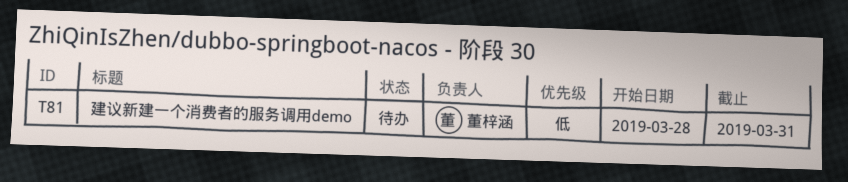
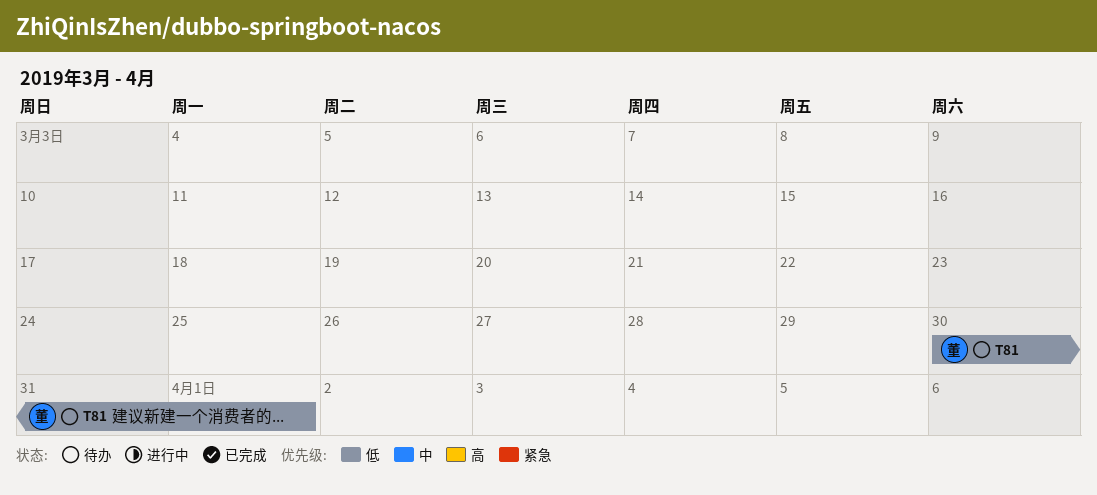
T81, start: Mar 28 -> Mar 30
T81, due: Mar 31 -> Apr 1

